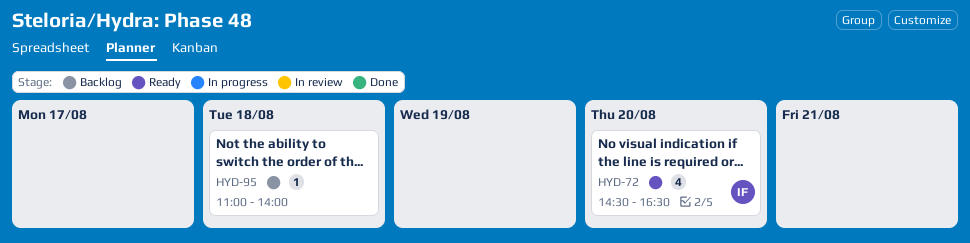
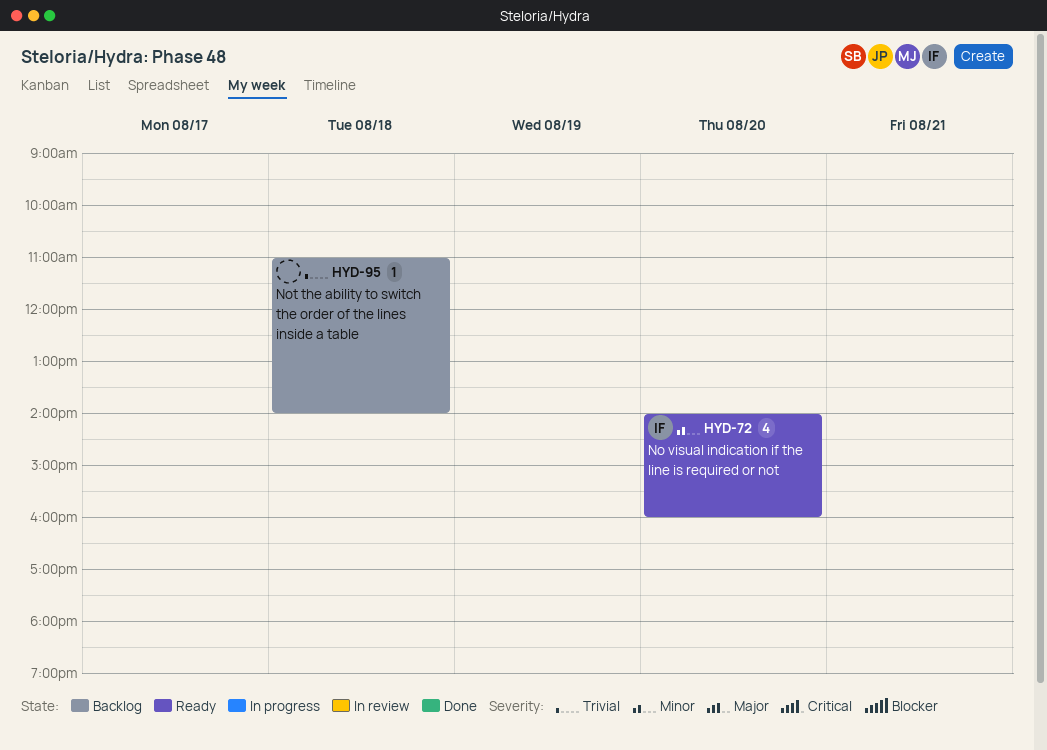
HYD-72, begins: 14:30 -> 14:00
HYD-72, ends: 16:30 -> 16:00

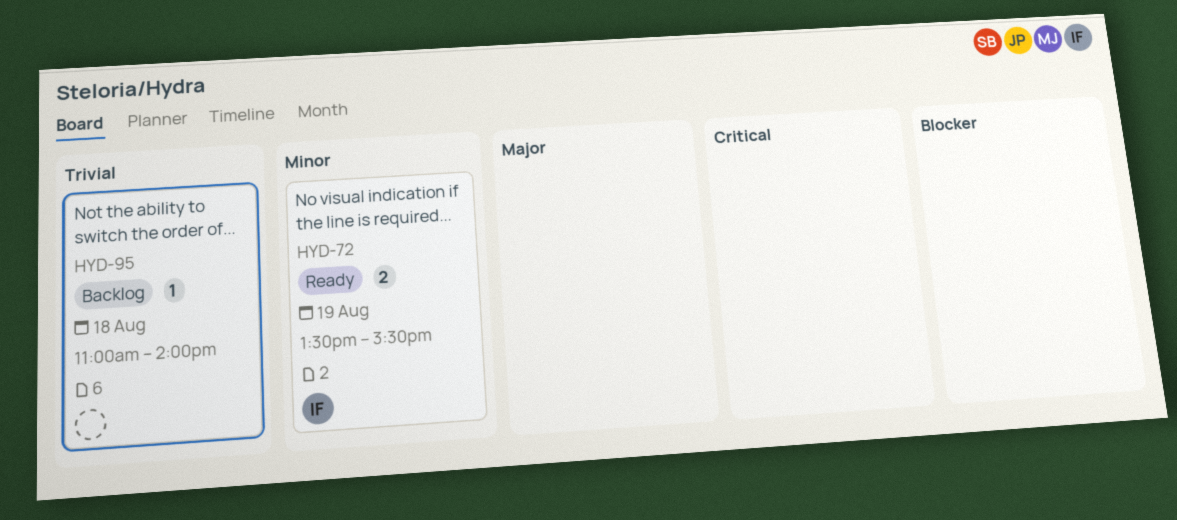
HYD-72, estimate: 4 -> 2
HYD-72, day: Aug 20 -> Aug 19
HYD-72, begins: 14:00 -> 13:30
HYD-72, ends: 16:00 -> 15:30

